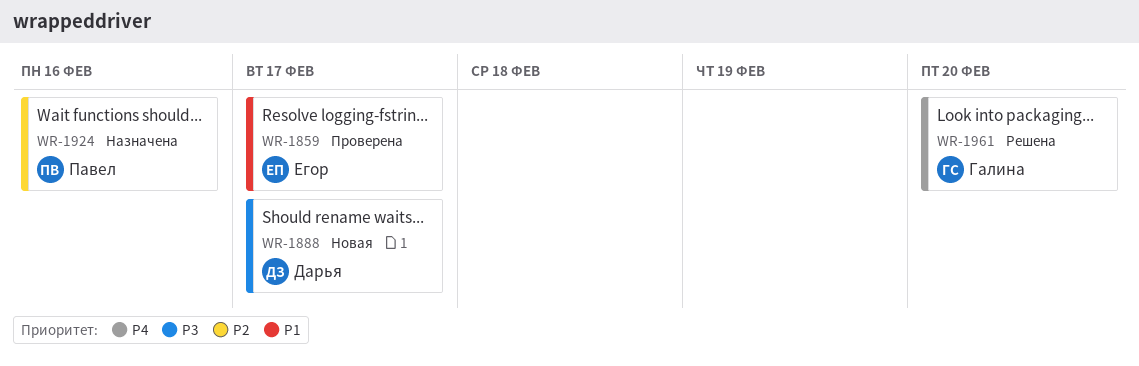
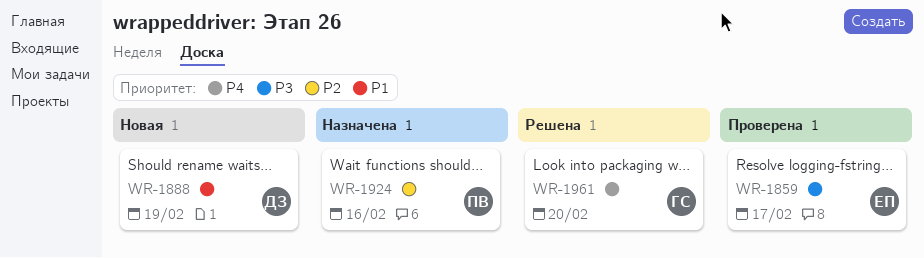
WR-1859, priority: P1 -> P3
WR-1888, priority: P3 -> P1
WR-1888, due: Feb 17 -> Feb 19

